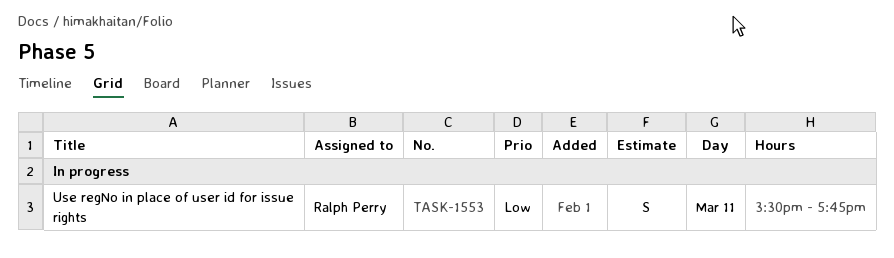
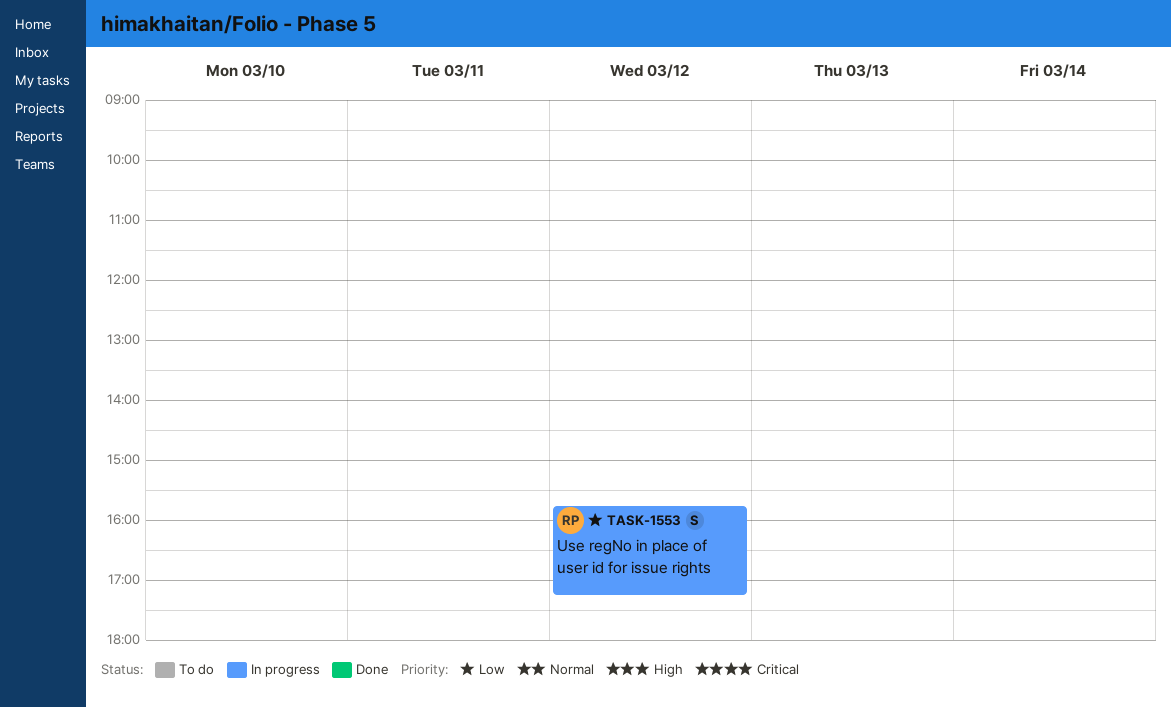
TASK-1553, day: Mar 11 -> Mar 12
TASK-1553, begins: 15:30 -> 15:45
TASK-1553, ends: 17:45 -> 17:15

